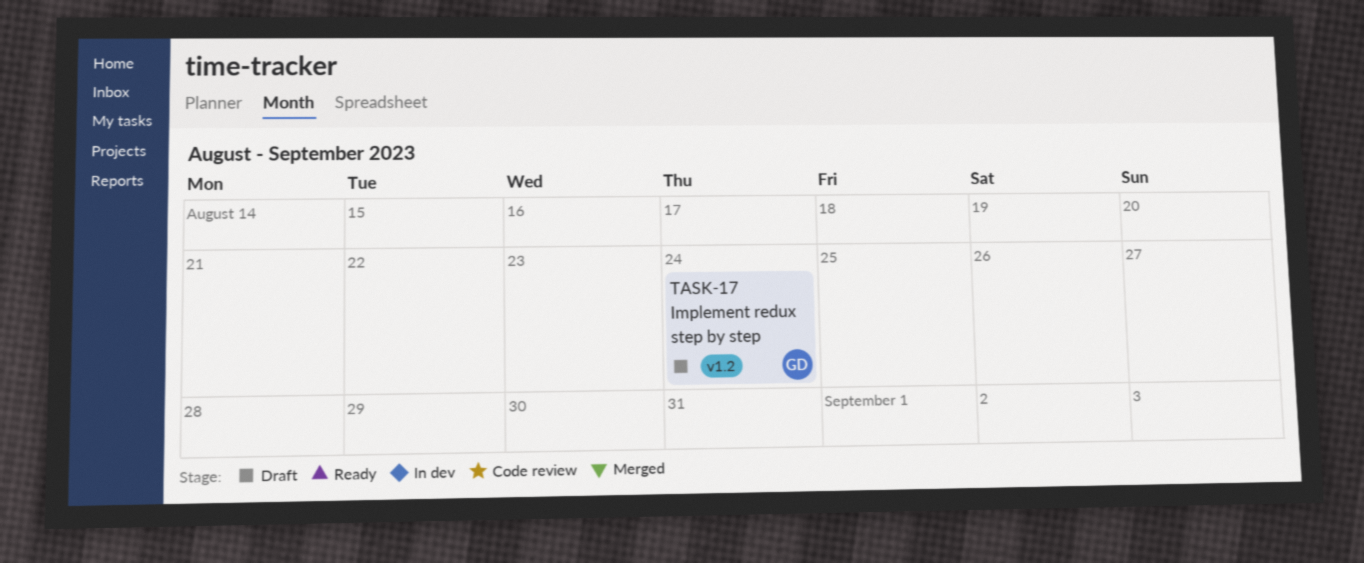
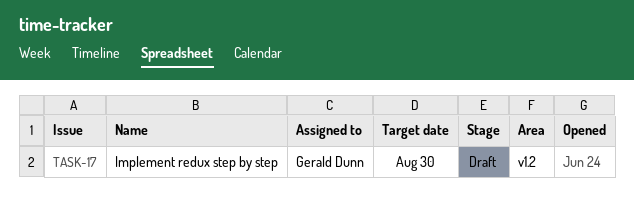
TASK-17, due: Aug 24 -> Aug 30

